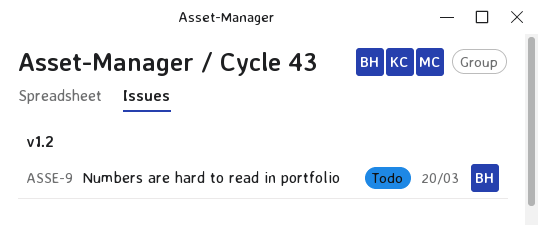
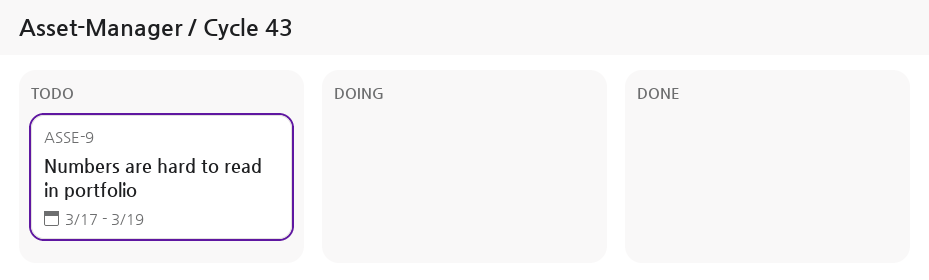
ASSE-9, due: Mar 20 -> Mar 19

